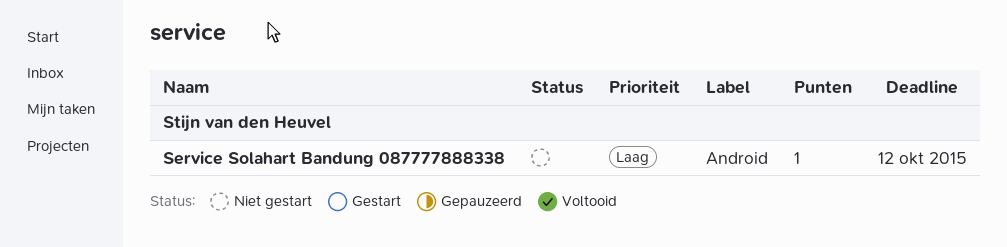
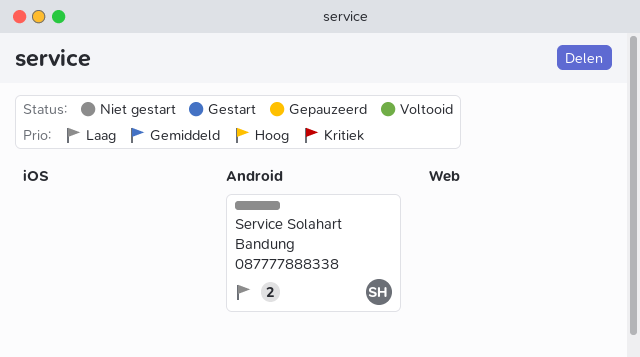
Service Solahart Bandung 087777888338, estimate: 1 -> 2

